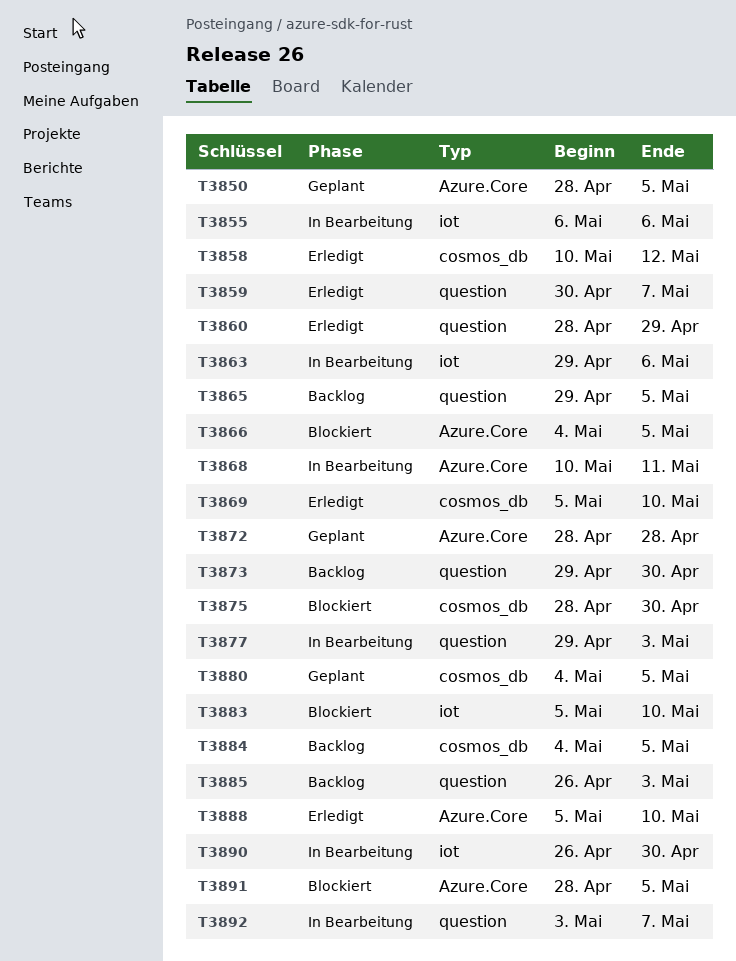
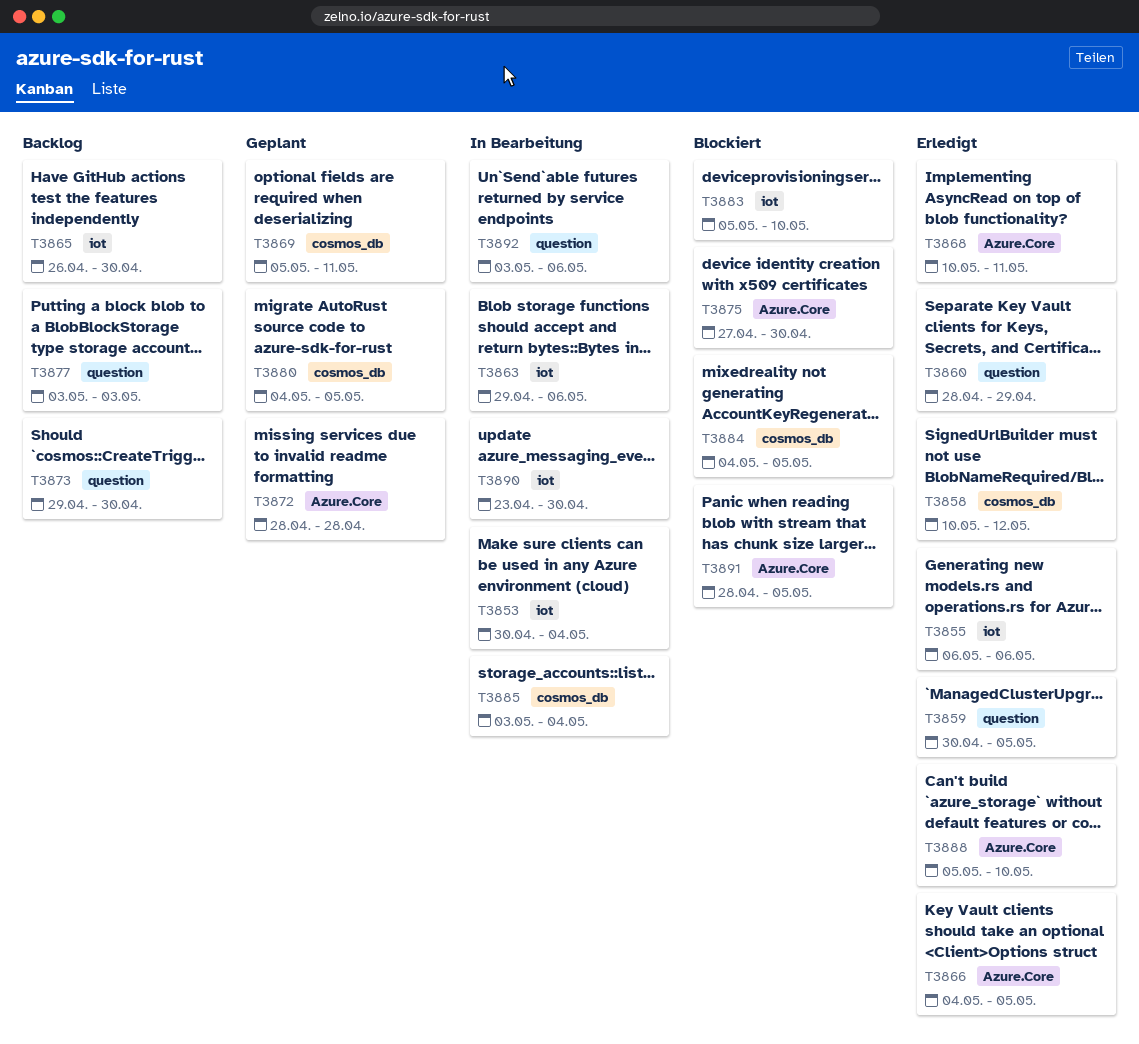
T3850: present -> none
T3853: none -> present
T3855, status: In Bearbeitung -> Erledigt
T3859, due: May 7 -> May 5
T3865, label: question -> iot
T3865, start: Apr 29 -> Apr 26
T3865, due: May 5 -> Apr 30
T3866, status: Blockiert -> Erledigt
T3868, status: In Bearbeitung -> Erledigt
T3869, status: Erledigt -> Geplant
T3869, due: May 10 -> May 11
T3875, label: cosmos_db -> Azure.Core
T3875, start: Apr 28 -> Apr 27
T3877, status: In Bearbeitung -> Backlog
T3877, start: Apr 29 -> May 3
T3884, status: Backlog -> Blockiert
T3885, status: Backlog -> In Bearbeitung
T3885, label: question -> cosmos_db
T3885, start: Apr 26 -> May 3
T3885, due: May 3 -> May 4
T3890, start: Apr 26 -> Apr 23
T3892, due: May 7 -> May 6

